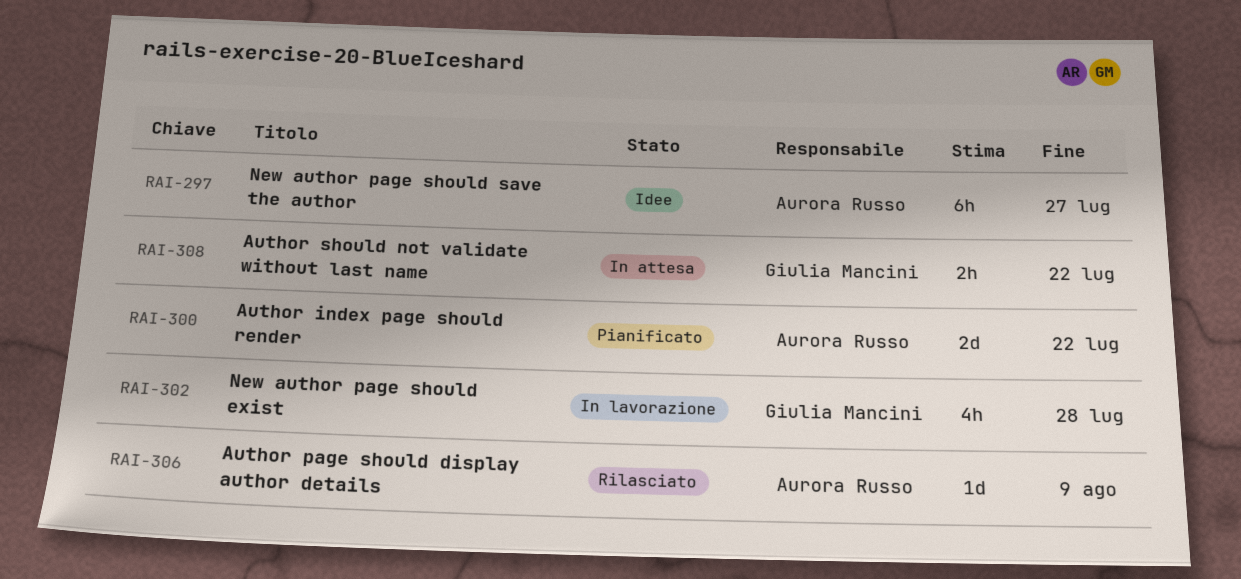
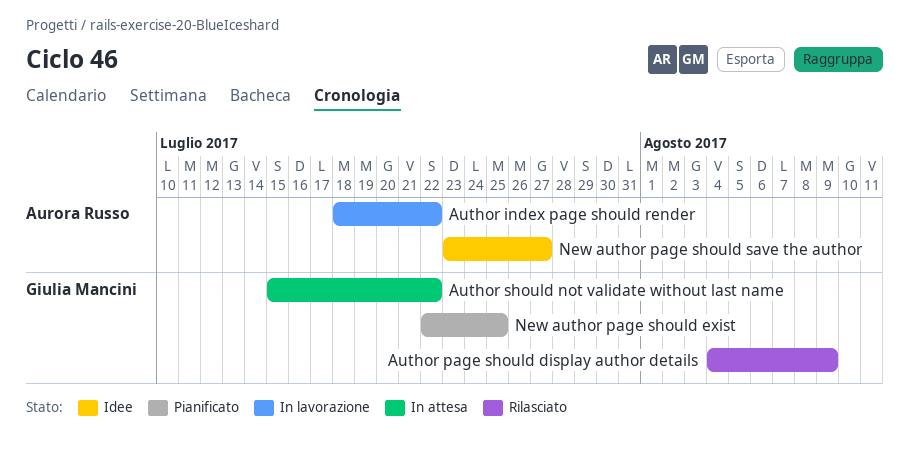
Author index page should render, status: Pianificato -> In lavorazione
Author page should display author details, owner: Aurora Russo -> Giulia Mancini
New author page should exist, status: In lavorazione -> Pianificato
New author page should exist, due: Jul 28 -> Jul 25

